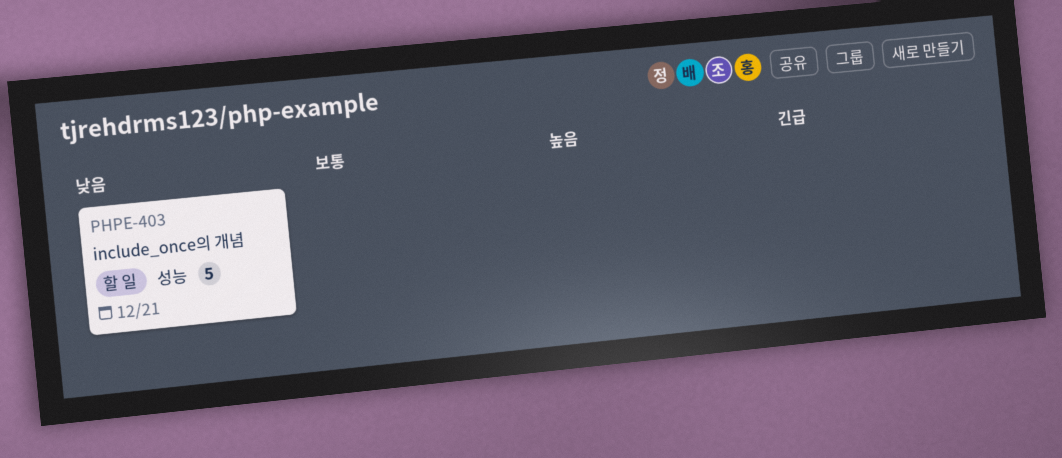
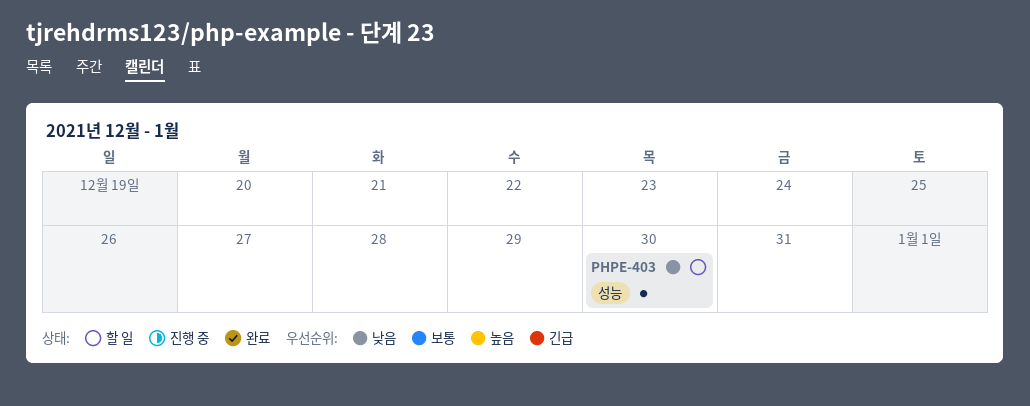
PHPE-403, estimate: 5 -> 1
PHPE-403, due: Dec 21 -> Dec 30

